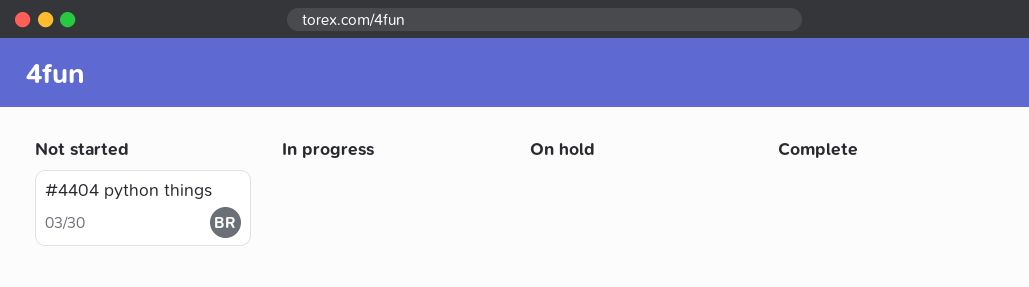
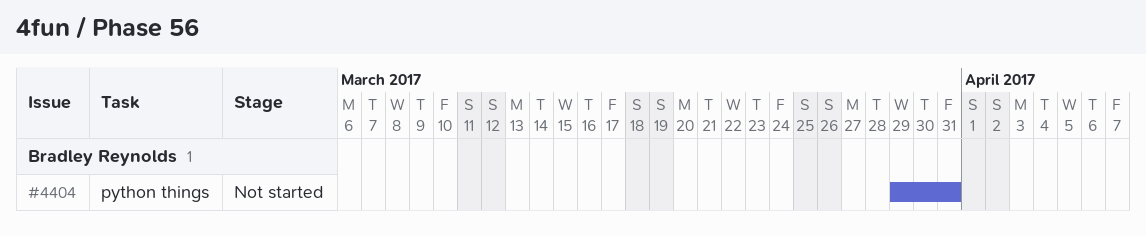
#4404, due: Mar 30 -> Mar 31

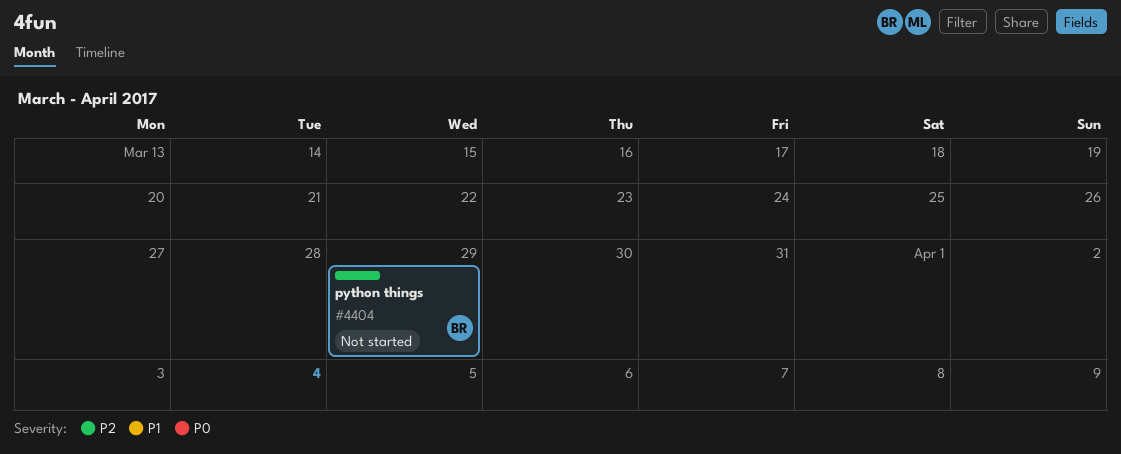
#4404, due: Mar 31 -> Mar 29

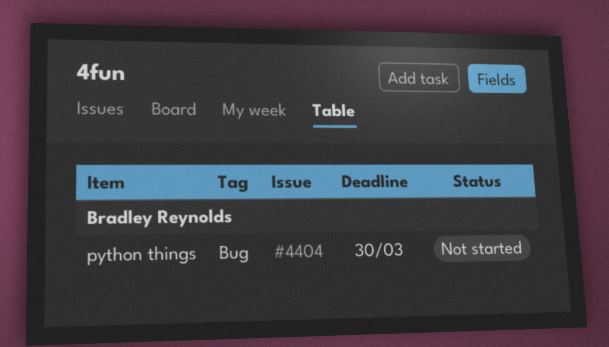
#4404, due: Mar 29 -> Mar 30

